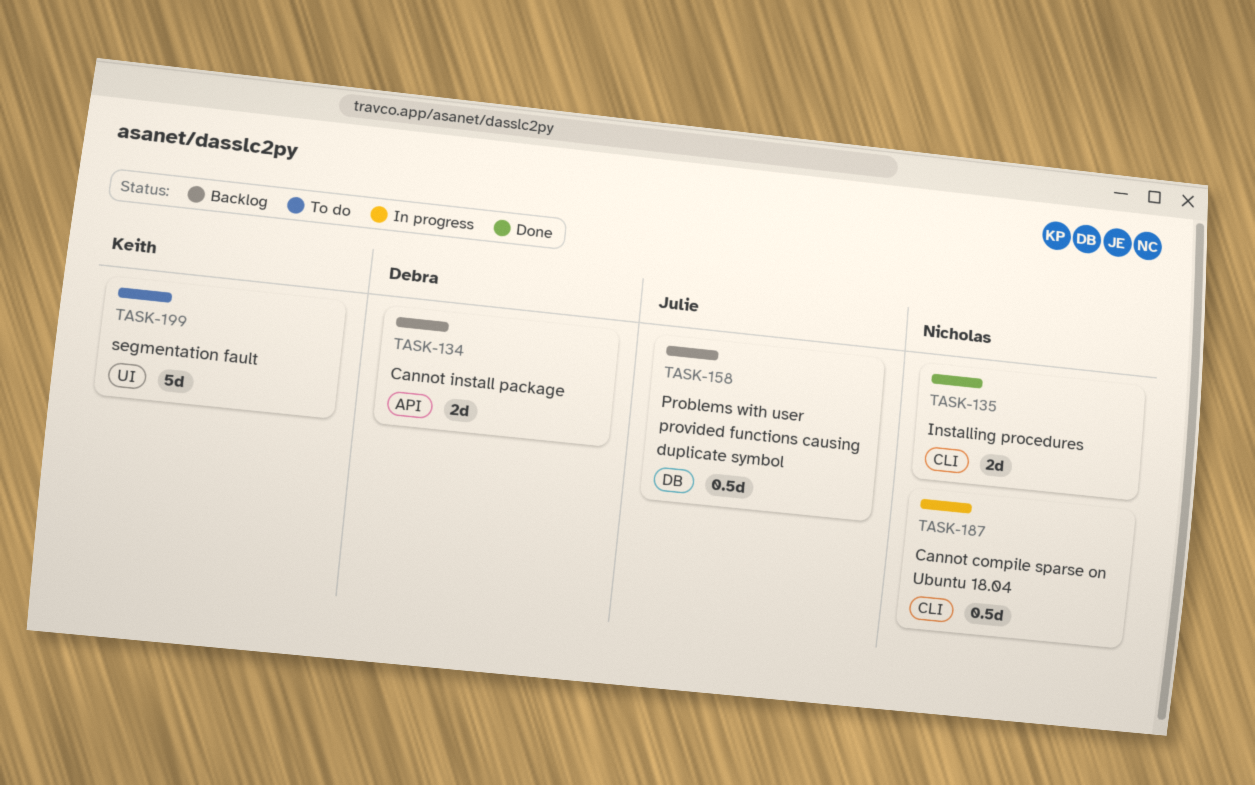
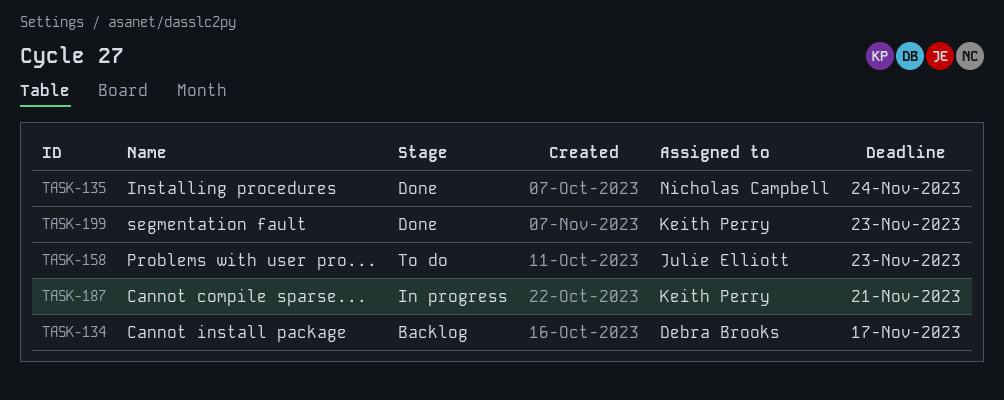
TASK-158, status: Backlog -> To do
TASK-187, owner: Nicholas Campbell -> Keith Perry
TASK-199, status: To do -> Done

